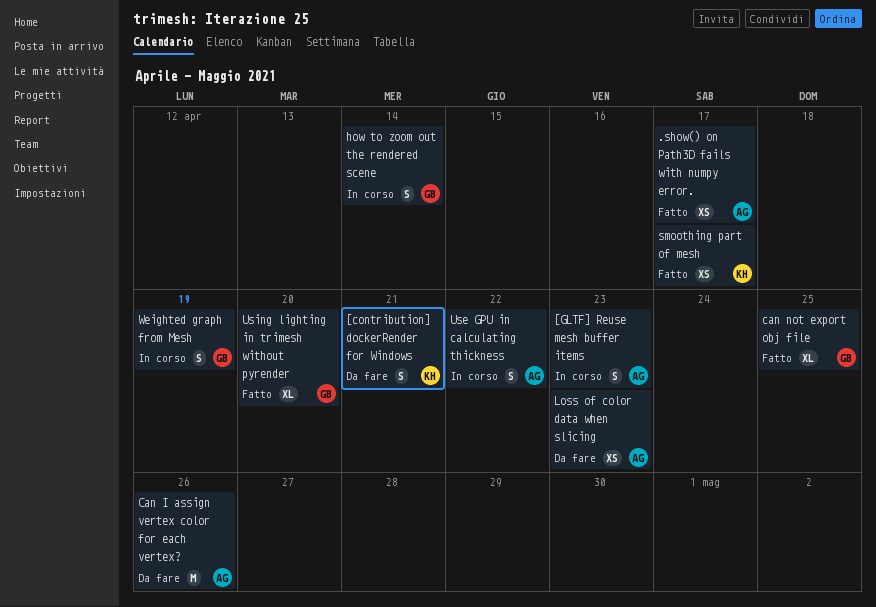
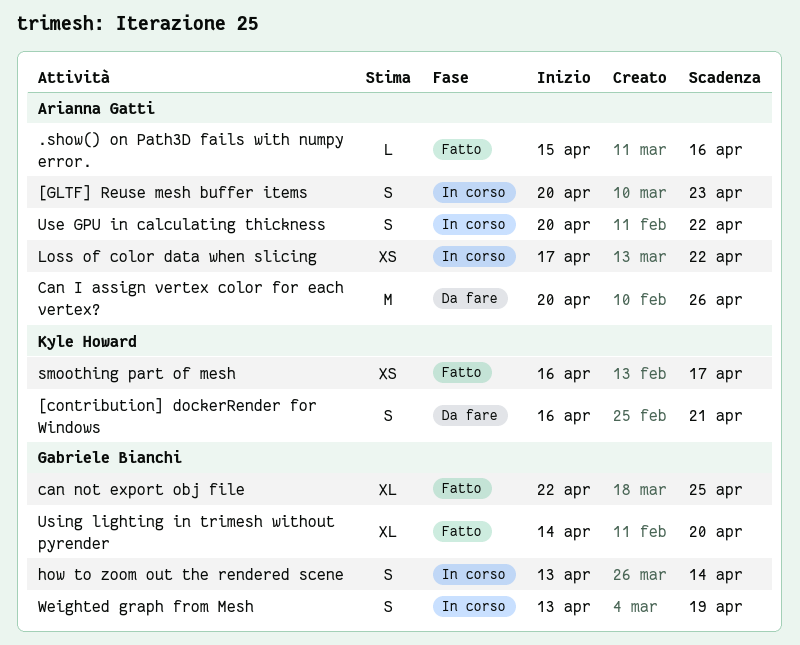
.show() on Path3D fails with numpy error., estimate: XS -> L
.show() on Path3D fails with numpy error., due: Apr 17 -> Apr 16
Loss of color data when slicing, status: Da fare -> In corso
Loss of color data when slicing, due: Apr 23 -> Apr 22

